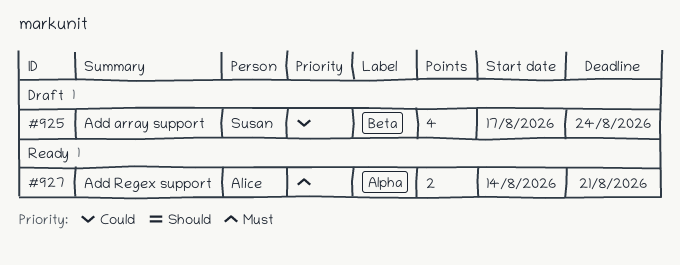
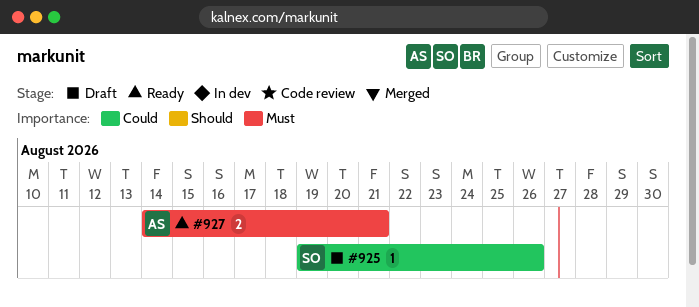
#925, estimate: 4 -> 1
#925, start: Aug 17 -> Aug 19
#925, due: Aug 24 -> Aug 26

